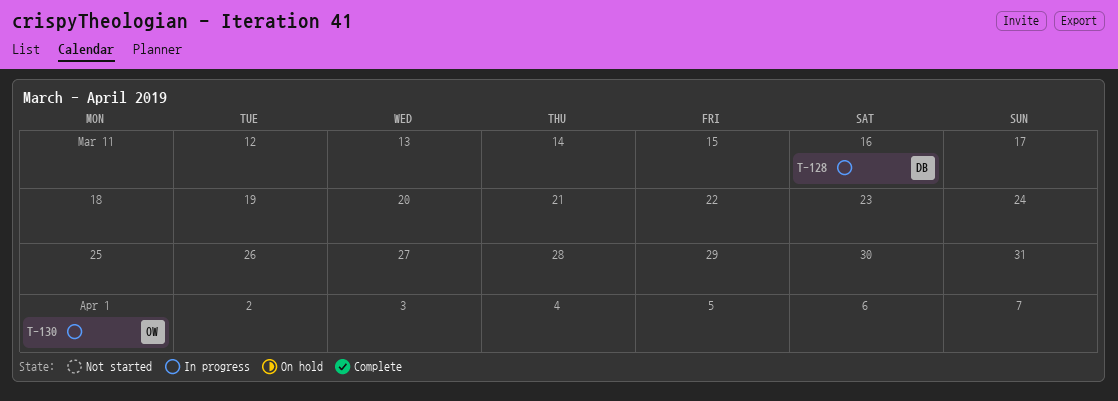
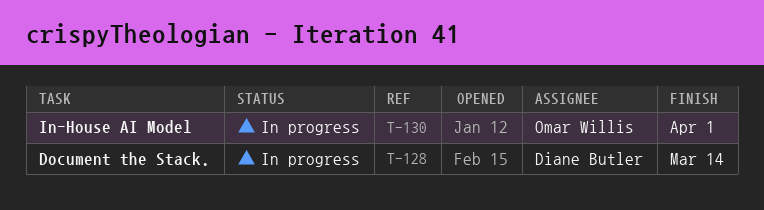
T-128, due: Mar 16 -> Mar 14

